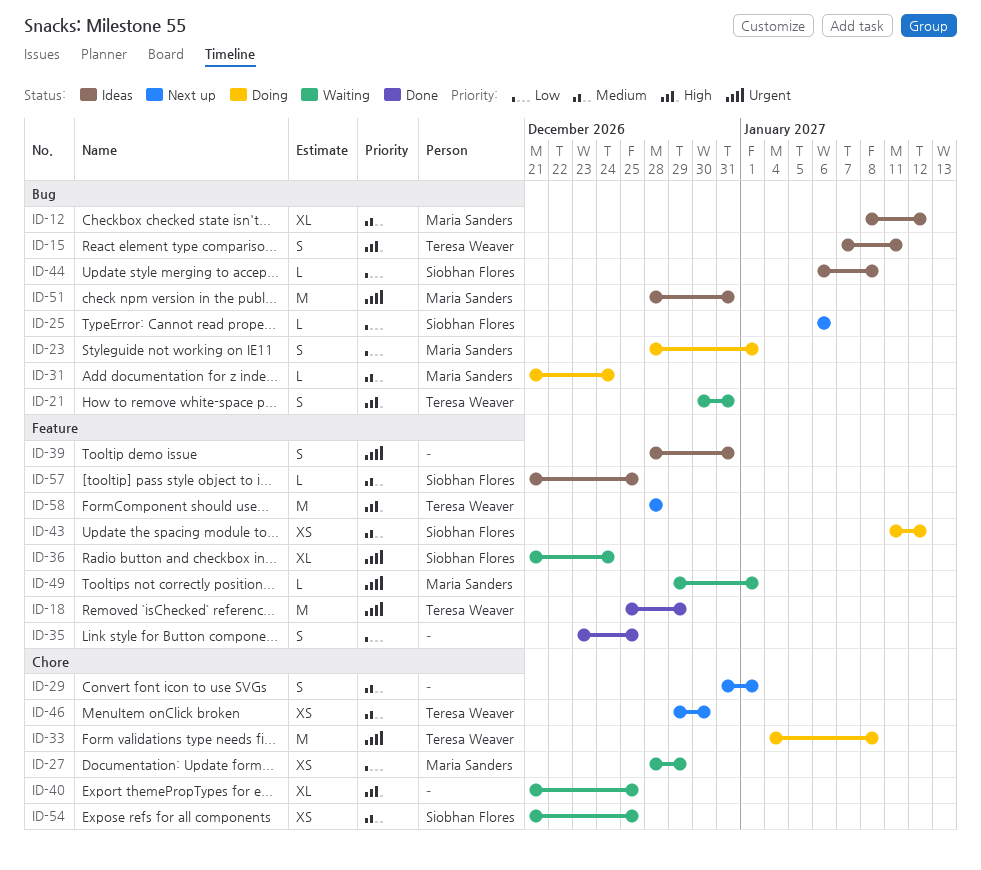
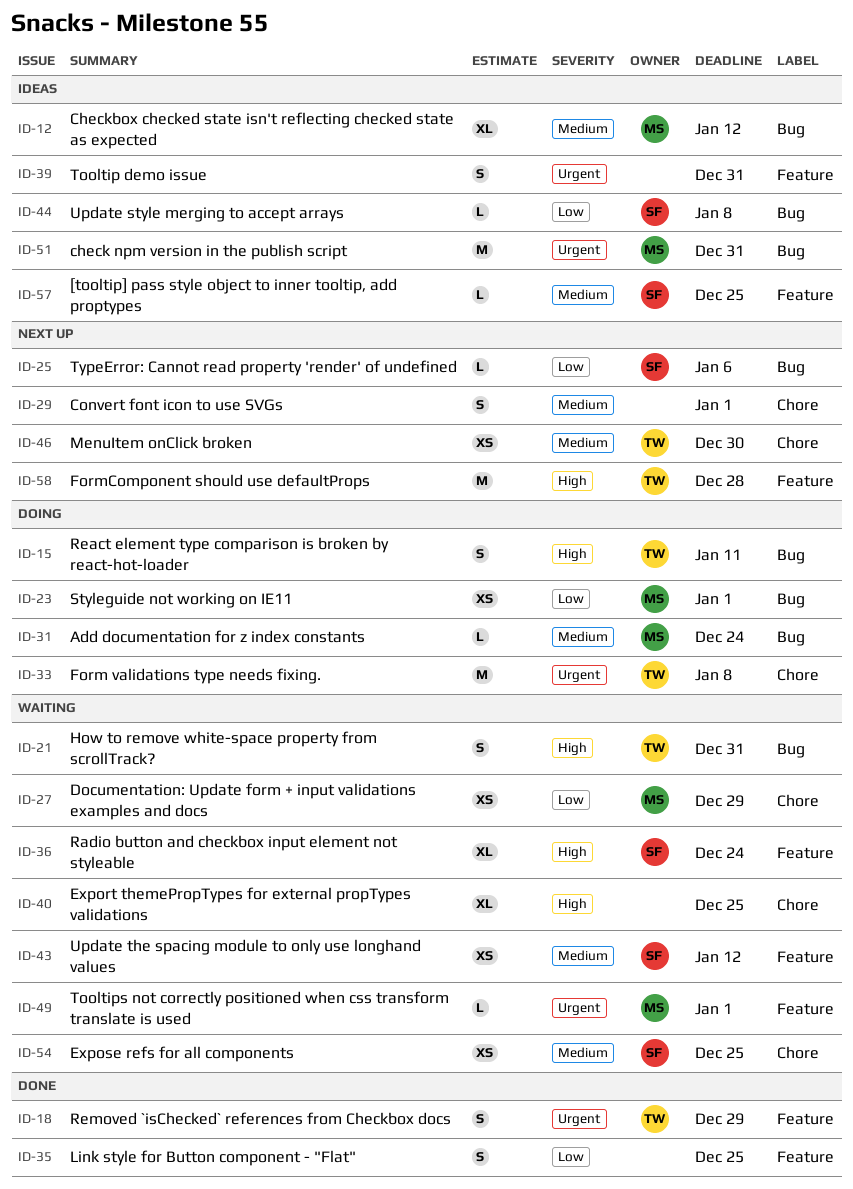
ID-15, status: Ideas -> Doing
ID-18, estimate: M -> S
ID-23, estimate: S -> XS
ID-36, priority: Urgent -> High
ID-43, status: Doing -> Waiting

